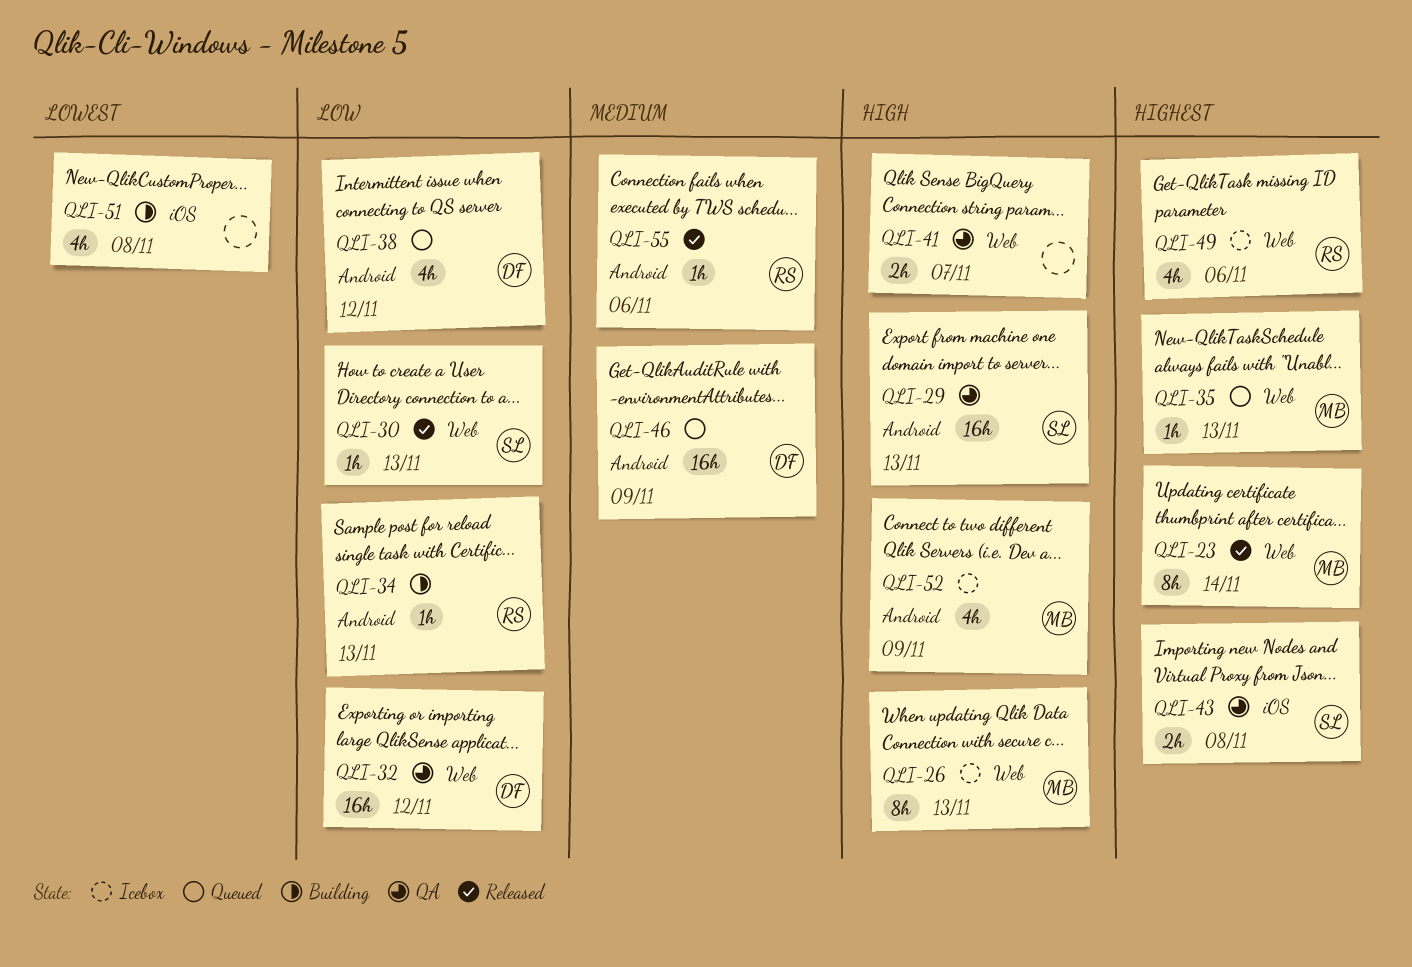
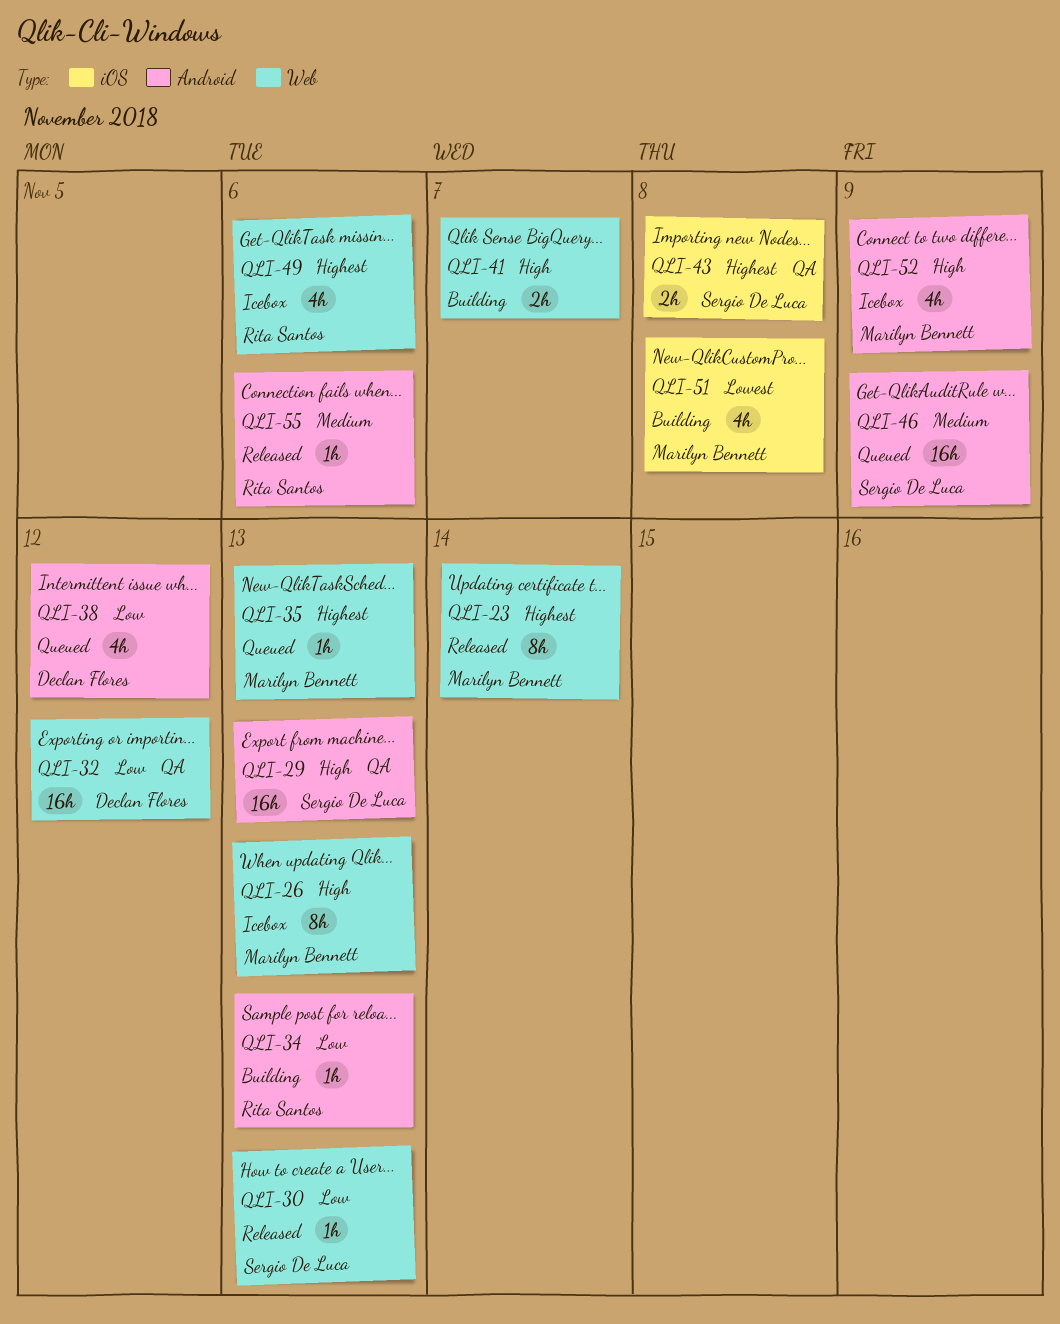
QLI-41, status: QA -> Building
QLI-46, owner: Declan Flores -> Sergio De Luca
QLI-51, owner: none -> Marilyn Bennett

